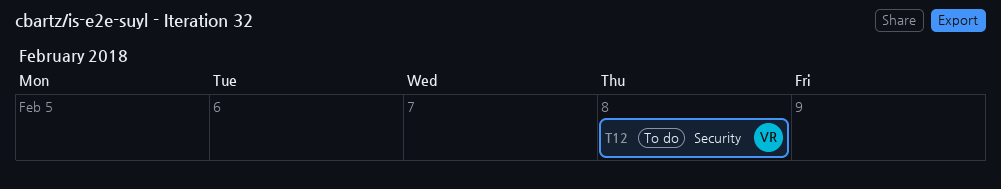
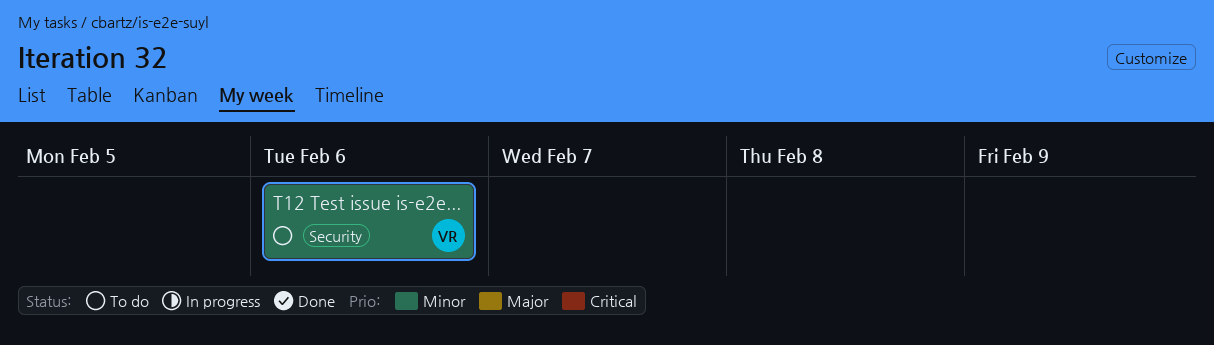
T12, due: Feb 8 -> Feb 6

